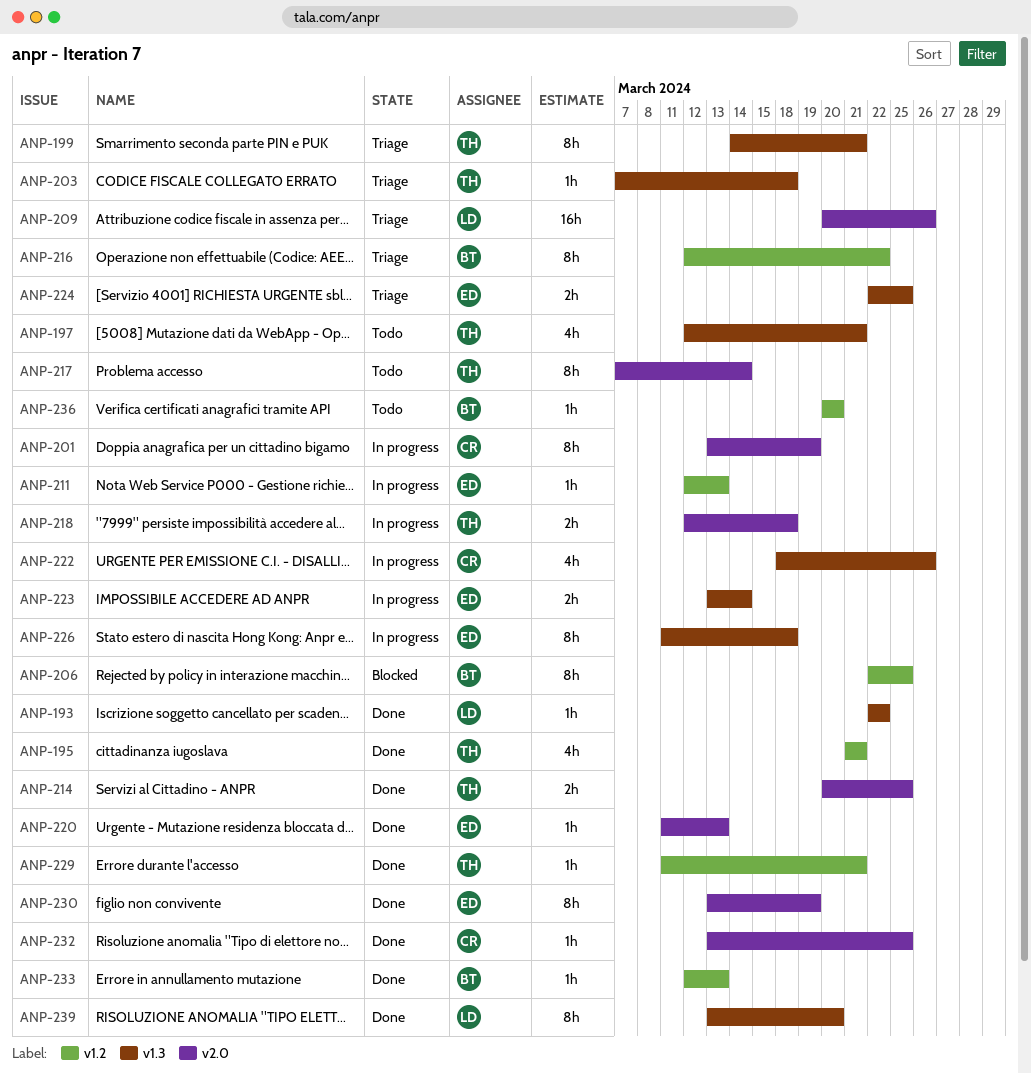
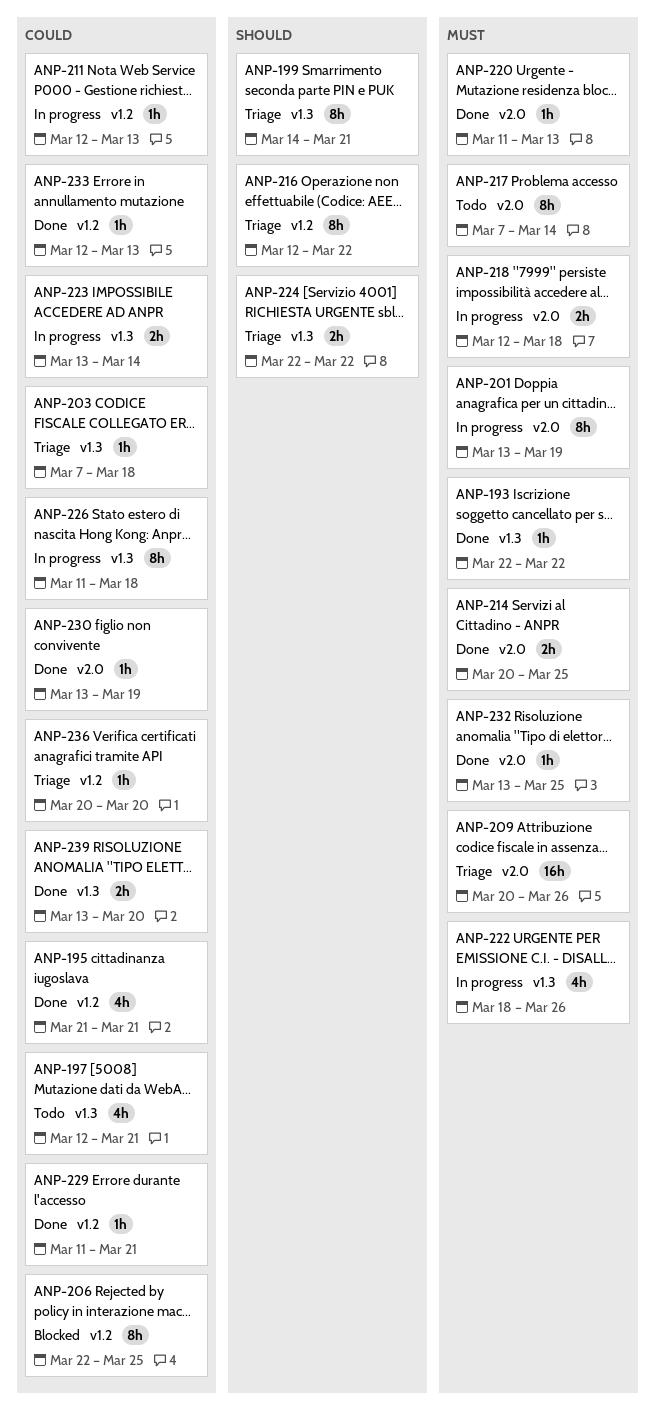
ANP-224, due: Mar 25 -> Mar 22
ANP-230, estimate: 8h -> 1h
ANP-236, status: Todo -> Triage
ANP-239, estimate: 8h -> 2h

